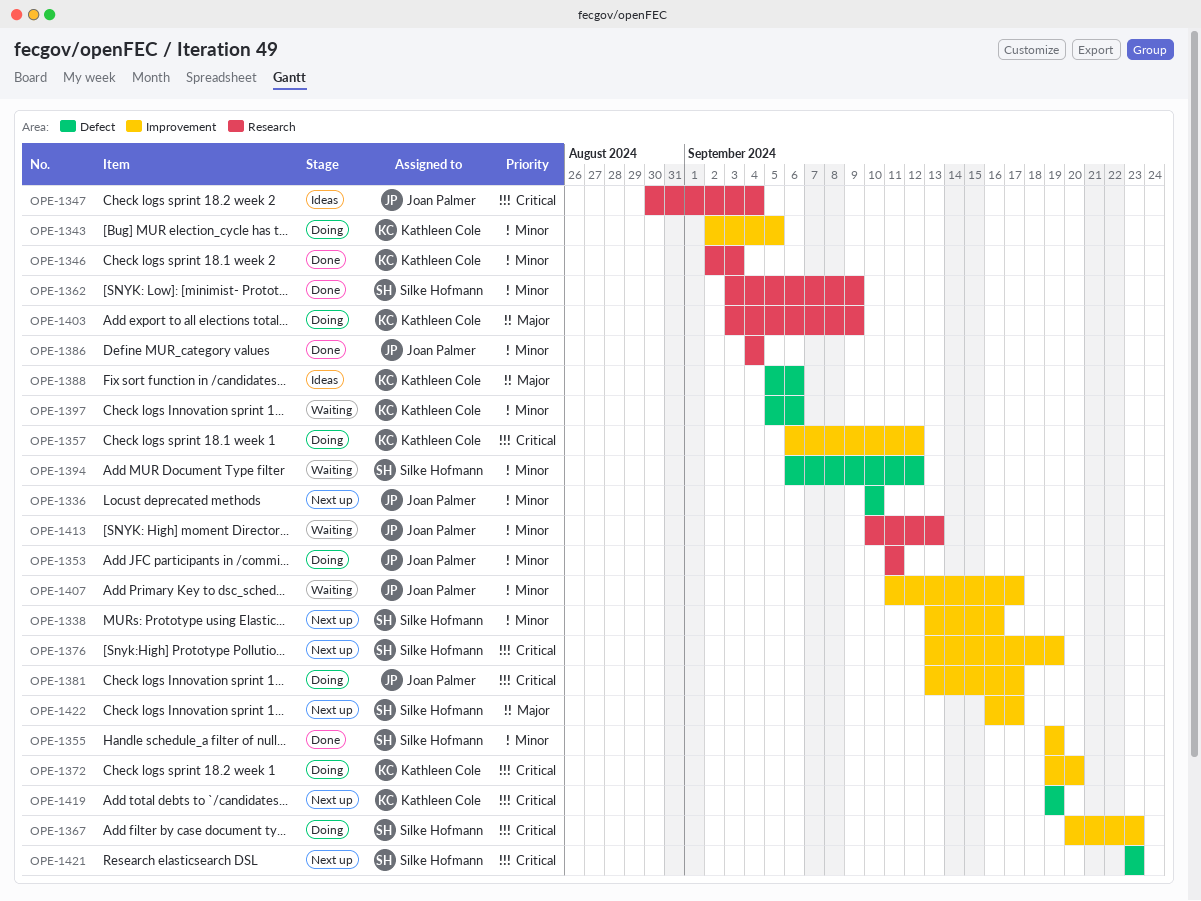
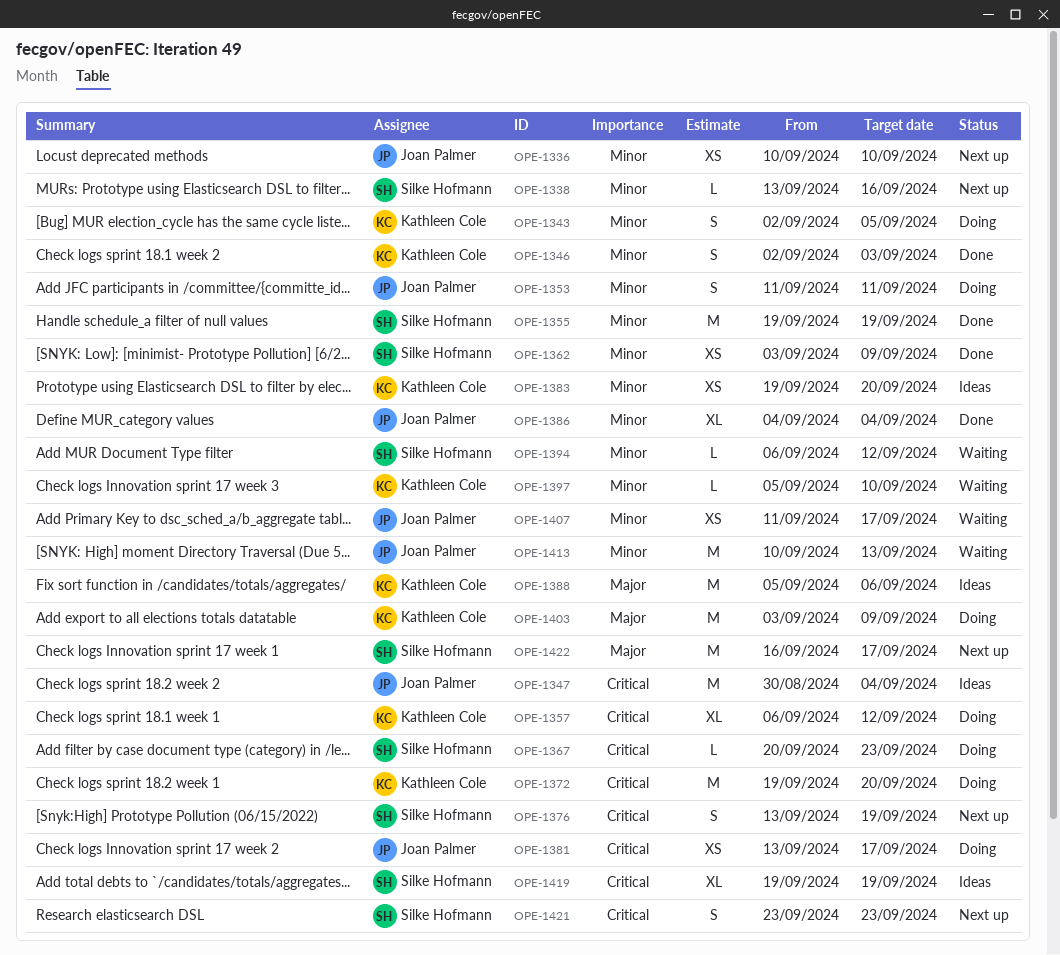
OPE-1383: none -> present
OPE-1397, due: Sep 6 -> Sep 10
OPE-1419, status: Next up -> Ideas
OPE-1419, owner: Kathleen Cole -> Silke Hofmann

